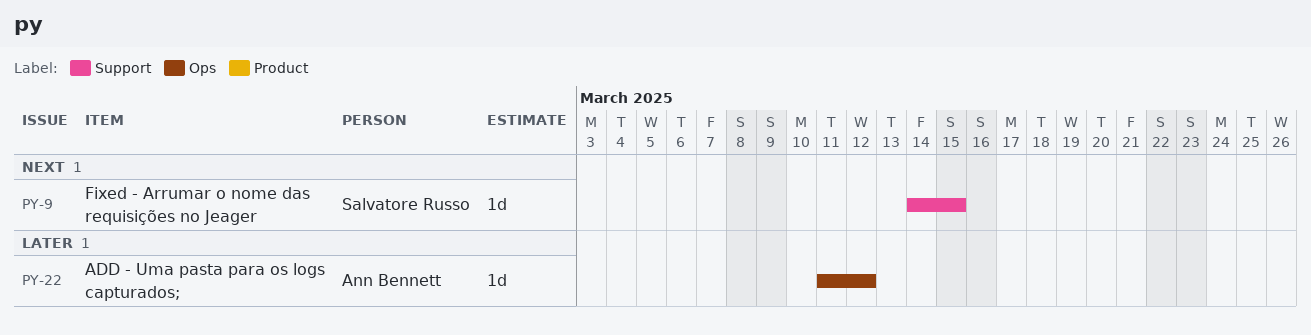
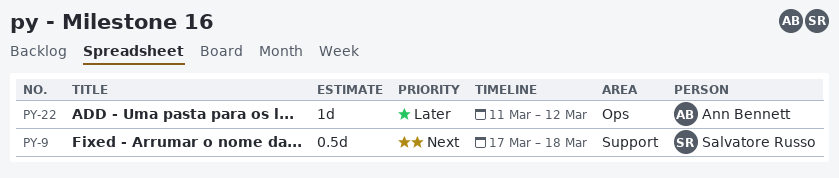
PY-9, estimate: 1d -> 0.5d
PY-9, start: Mar 14 -> Mar 17
PY-9, due: Mar 15 -> Mar 18

